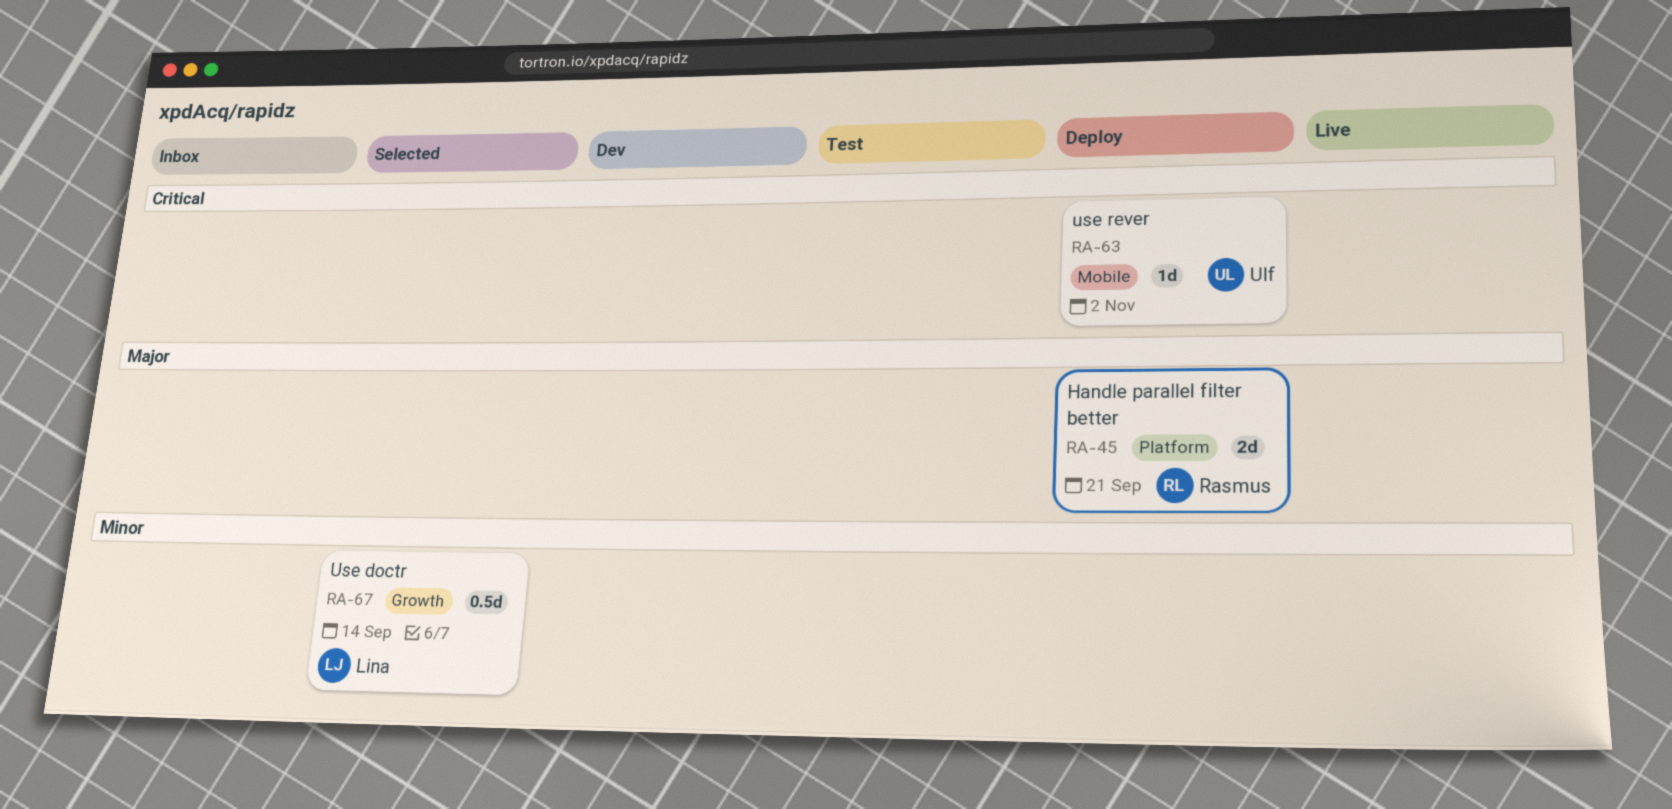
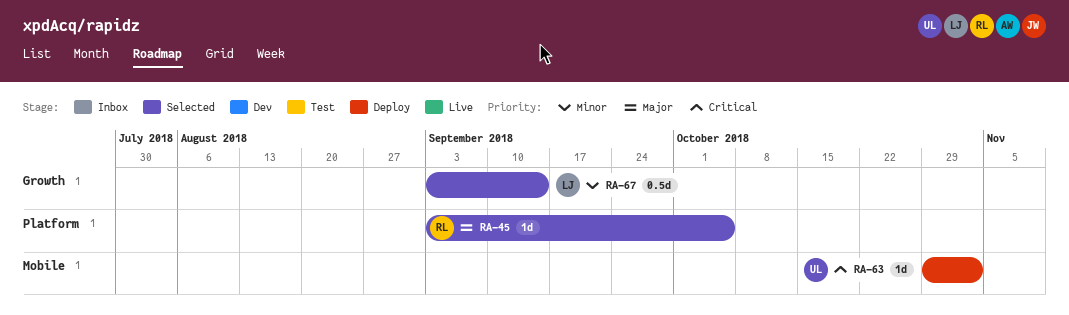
RA-45, status: Deploy -> Selected
RA-45, estimate: 2d -> 1d
RA-45, due: Sep 21 -> Oct 5

